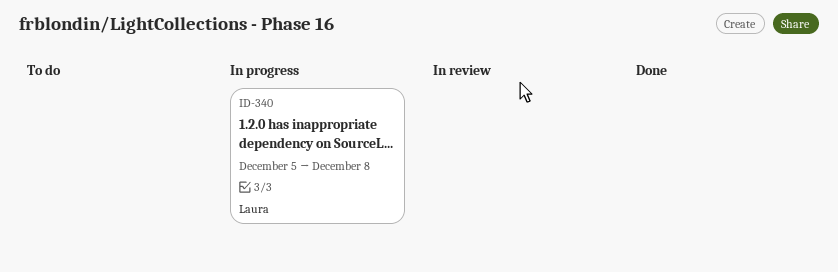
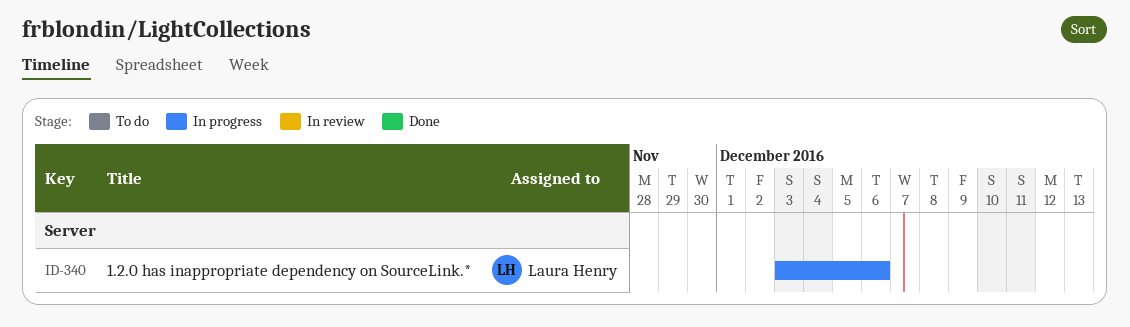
ID-340, start: Dec 5 -> Dec 3
ID-340, due: Dec 8 -> Dec 6

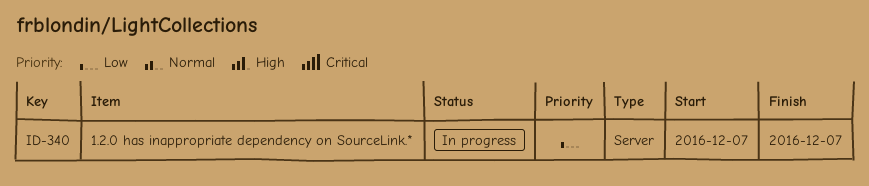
ID-340, start: Dec 3 -> Dec 7
ID-340, due: Dec 6 -> Dec 7

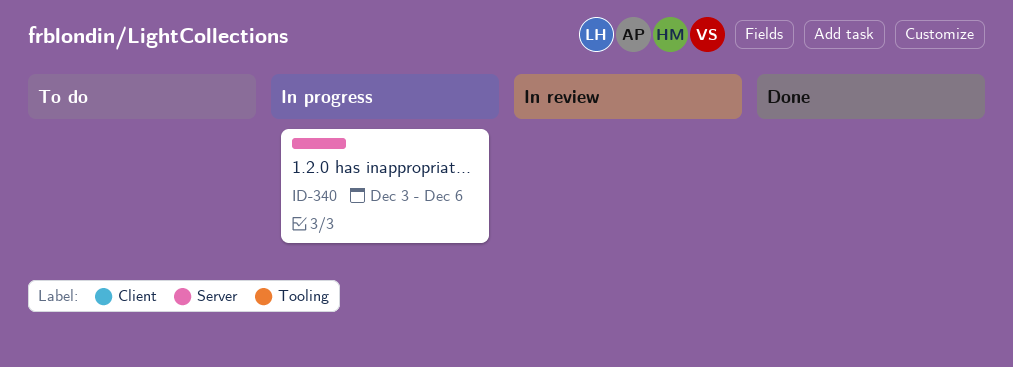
ID-340, start: Dec 7 -> Dec 3
ID-340, due: Dec 7 -> Dec 6

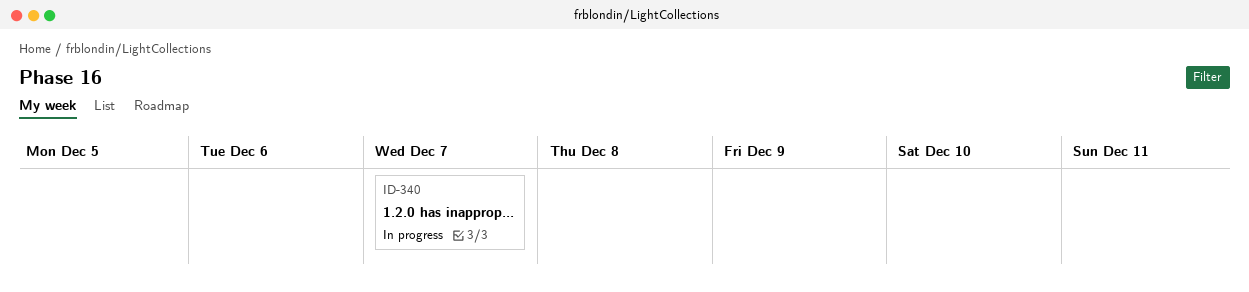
ID-340, due: Dec 6 -> Dec 7

